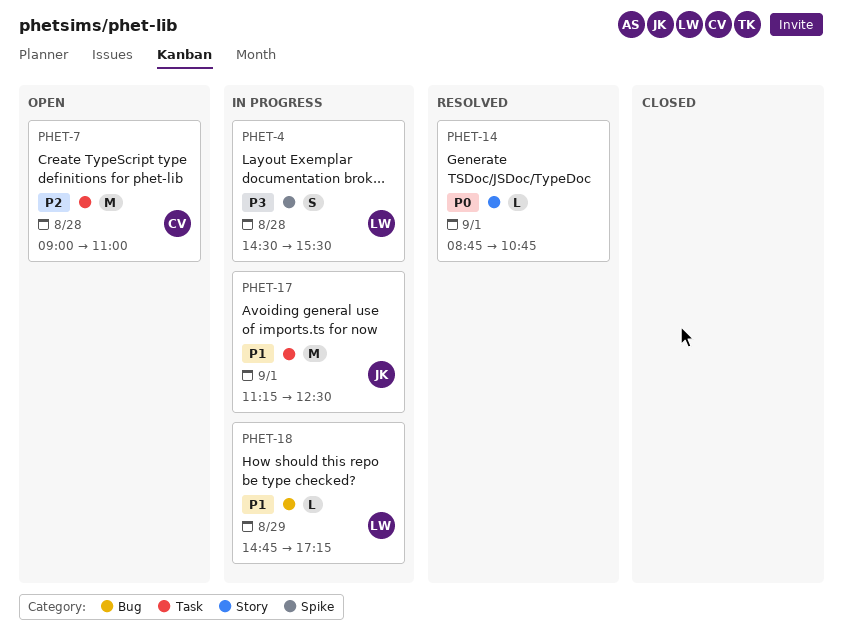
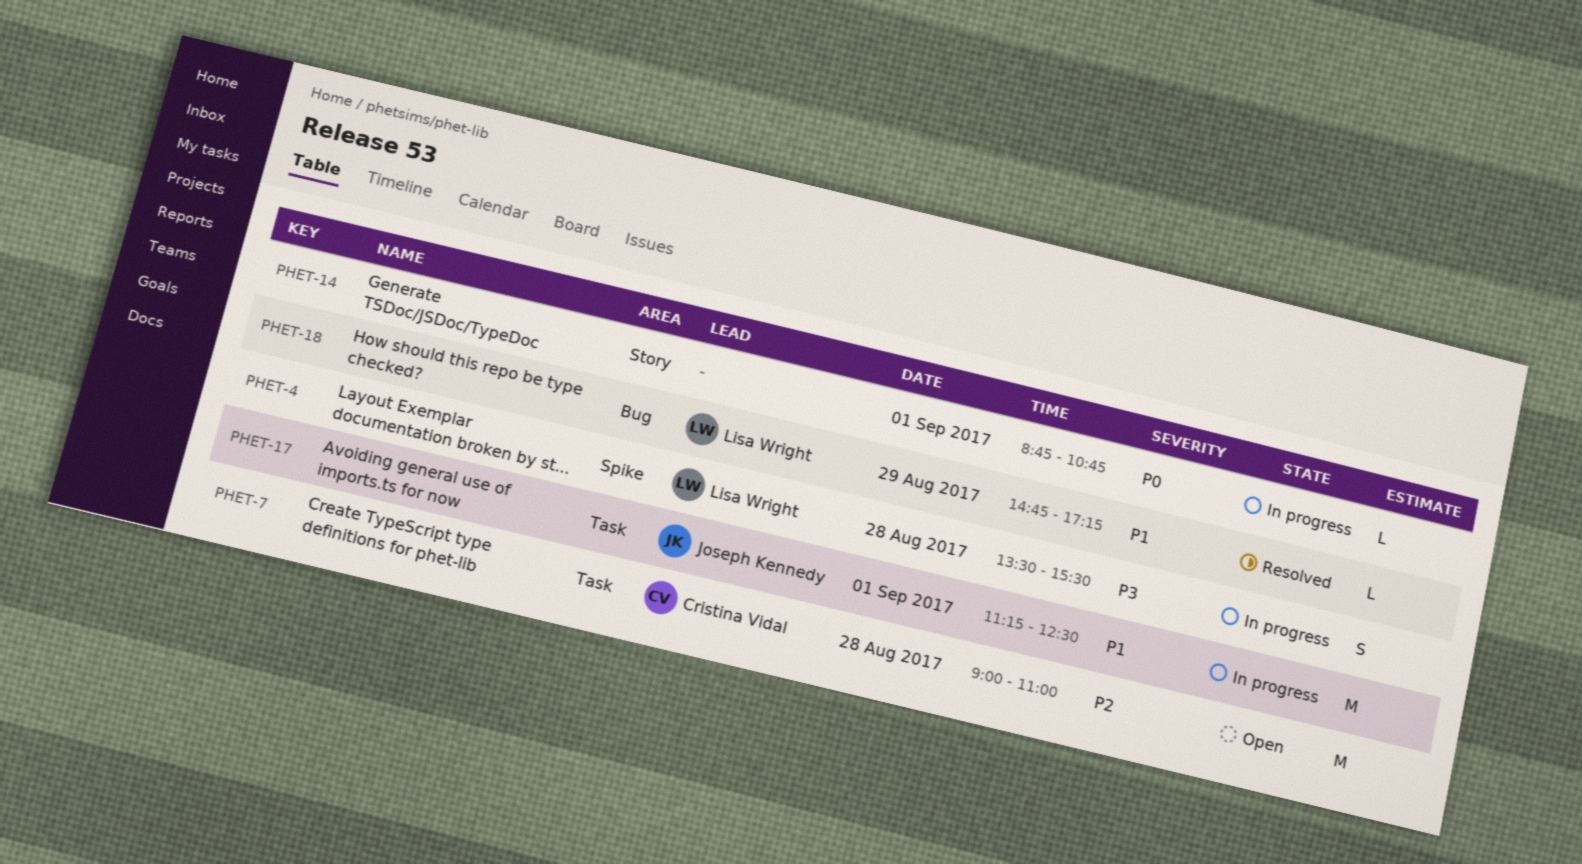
PHET-4, begins: 14:30 -> 13:30
PHET-14, status: Resolved -> In progress
PHET-18, status: In progress -> Resolved

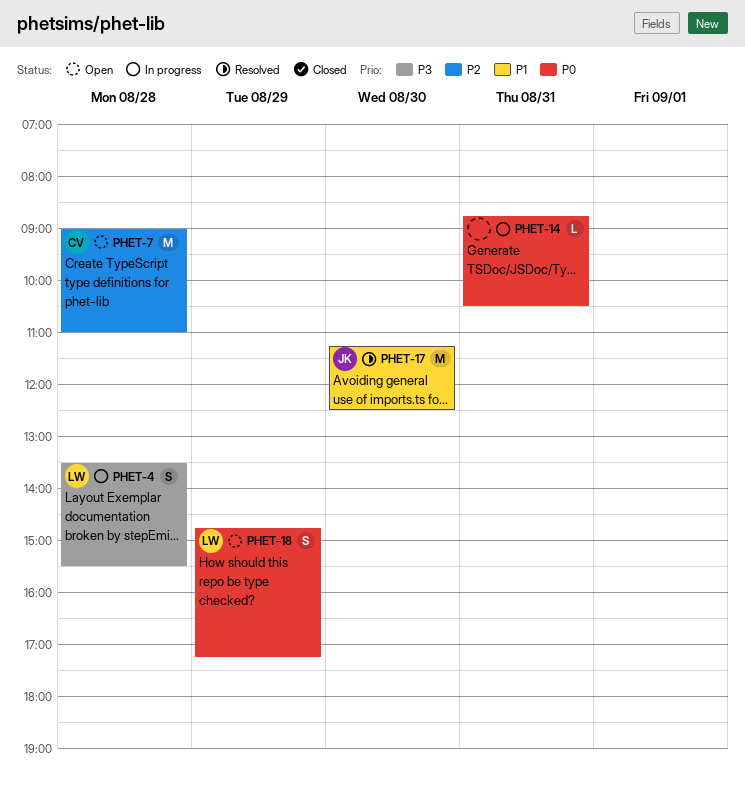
PHET-14, day: Sep 1 -> Aug 31
PHET-14, ends: 10:45 -> 10:30
PHET-17, status: In progress -> Resolved
PHET-17, day: Sep 1 -> Aug 30
PHET-18, status: Resolved -> Open
PHET-18, priority: P1 -> P0
PHET-18, estimate: L -> S

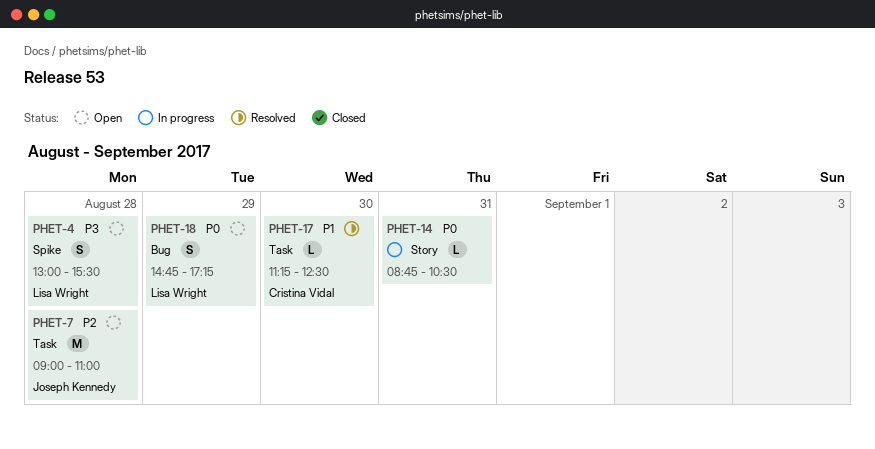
PHET-4, status: In progress -> Open
PHET-4, begins: 13:30 -> 13:00
PHET-7, owner: Cristina Vidal -> Joseph Kennedy
PHET-17, owner: Joseph Kennedy -> Cristina Vidal
PHET-17, estimate: M -> L

